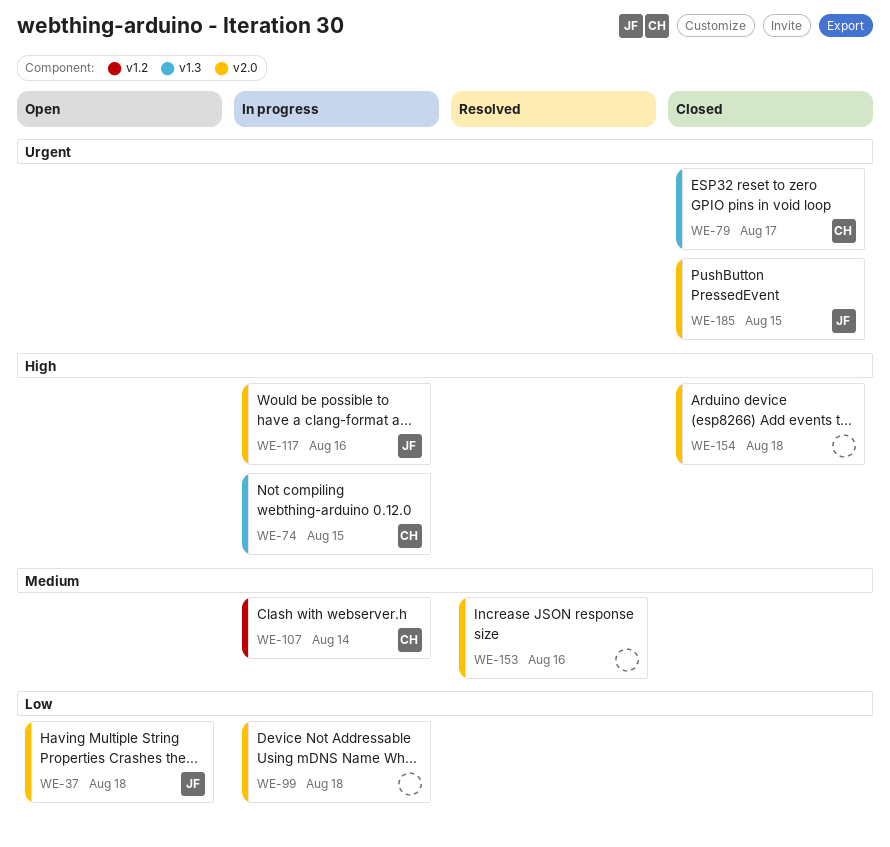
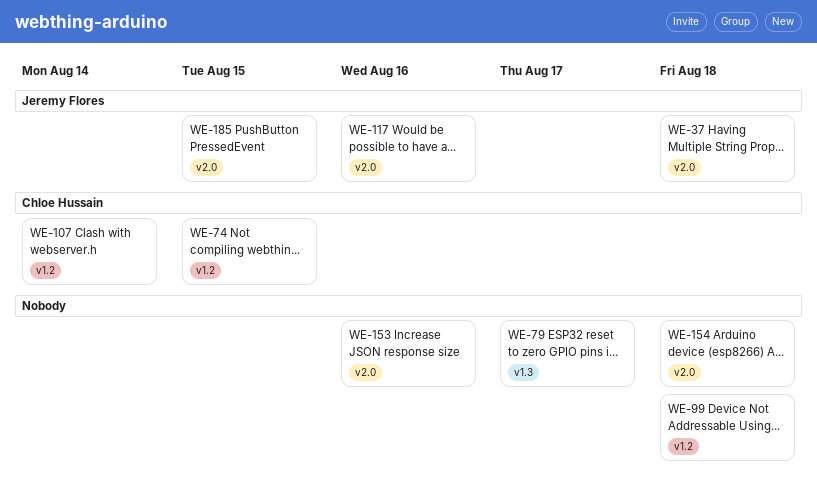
WE-74, label: v1.3 -> v1.2
WE-79, owner: Chloe Hussain -> none
WE-99, label: v2.0 -> v1.2

